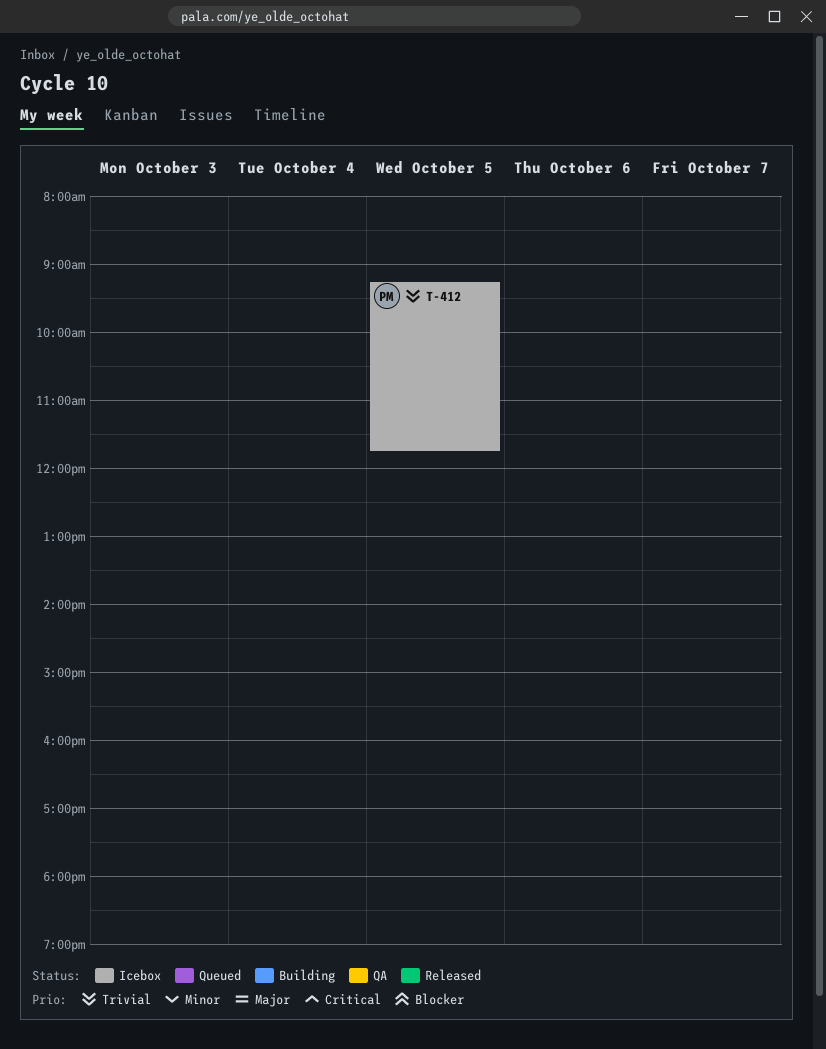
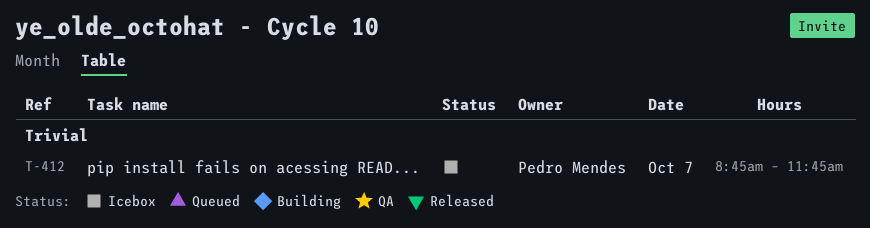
T-412, day: Oct 5 -> Oct 7
T-412, begins: 09:15 -> 08:45

